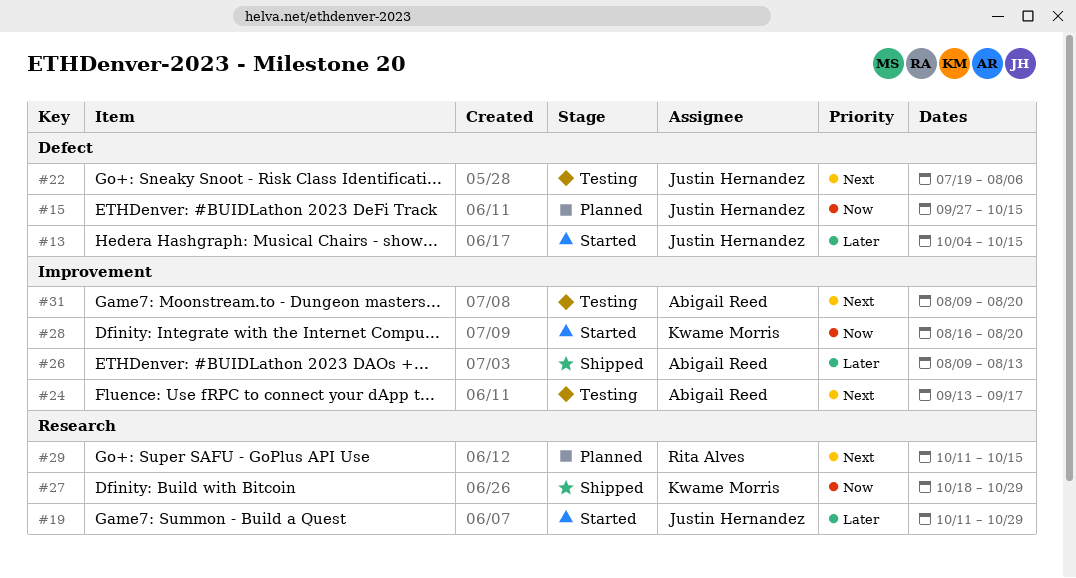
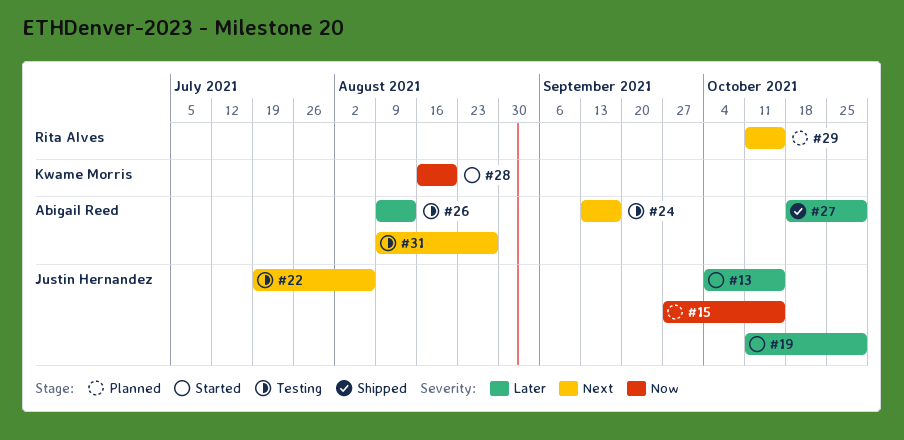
#26, status: Shipped -> Testing
#27, owner: Kwame Morris -> Abigail Reed
#27, priority: Now -> Later
#31, due: Aug 20 -> Aug 27

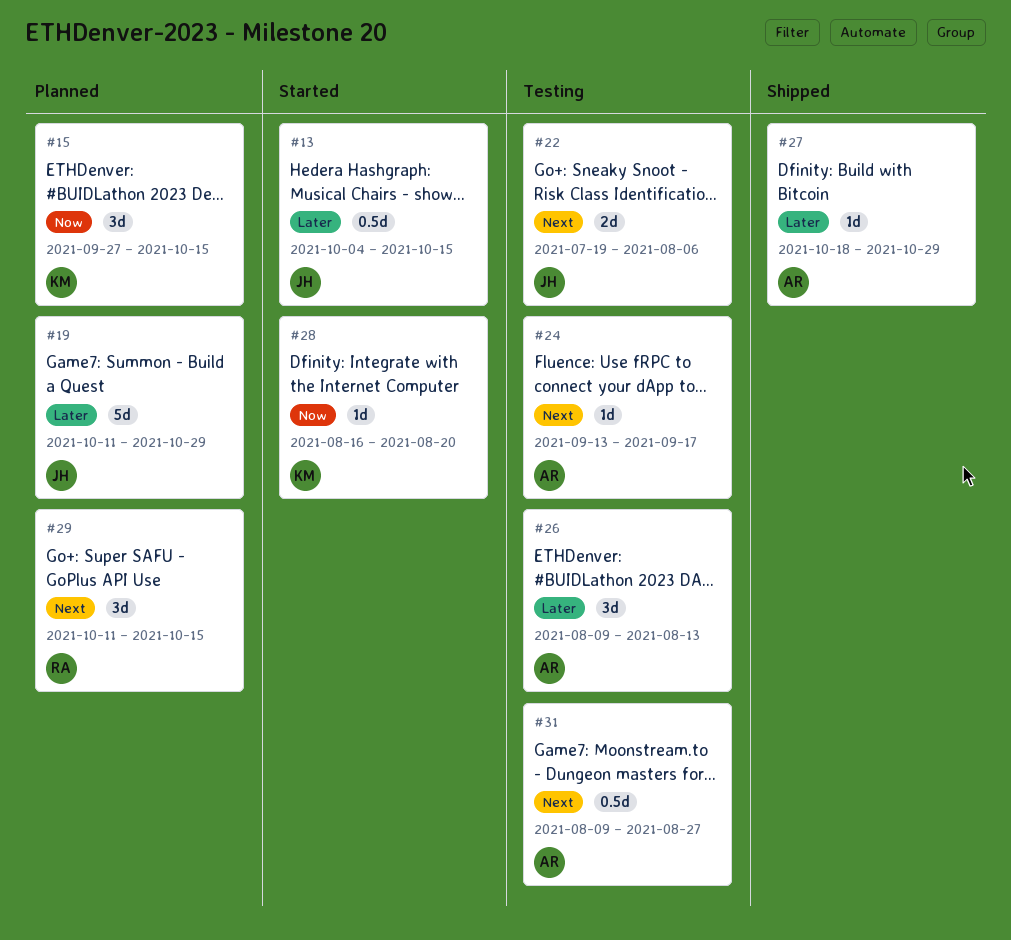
#15, owner: Justin Hernandez -> Kwame Morris
#19, status: Started -> Planned

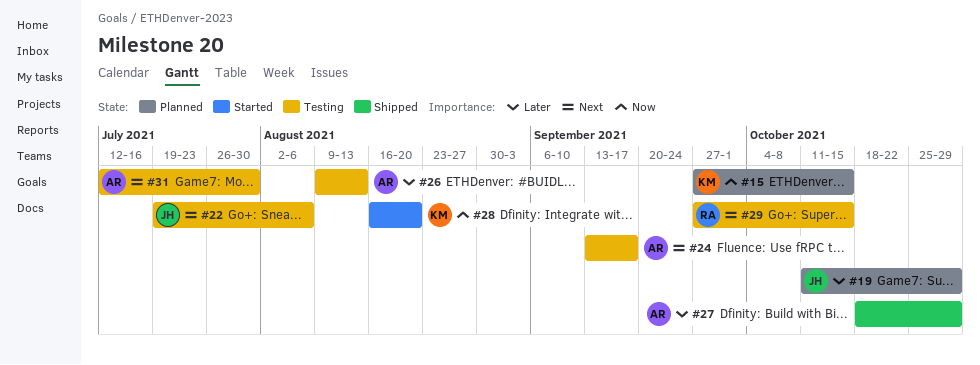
#13: present -> none
#29, status: Planned -> Testing
#29, start: Oct 11 -> Sep 27
#31, start: Aug 9 -> Jul 12
#31, due: Aug 27 -> Jul 30

